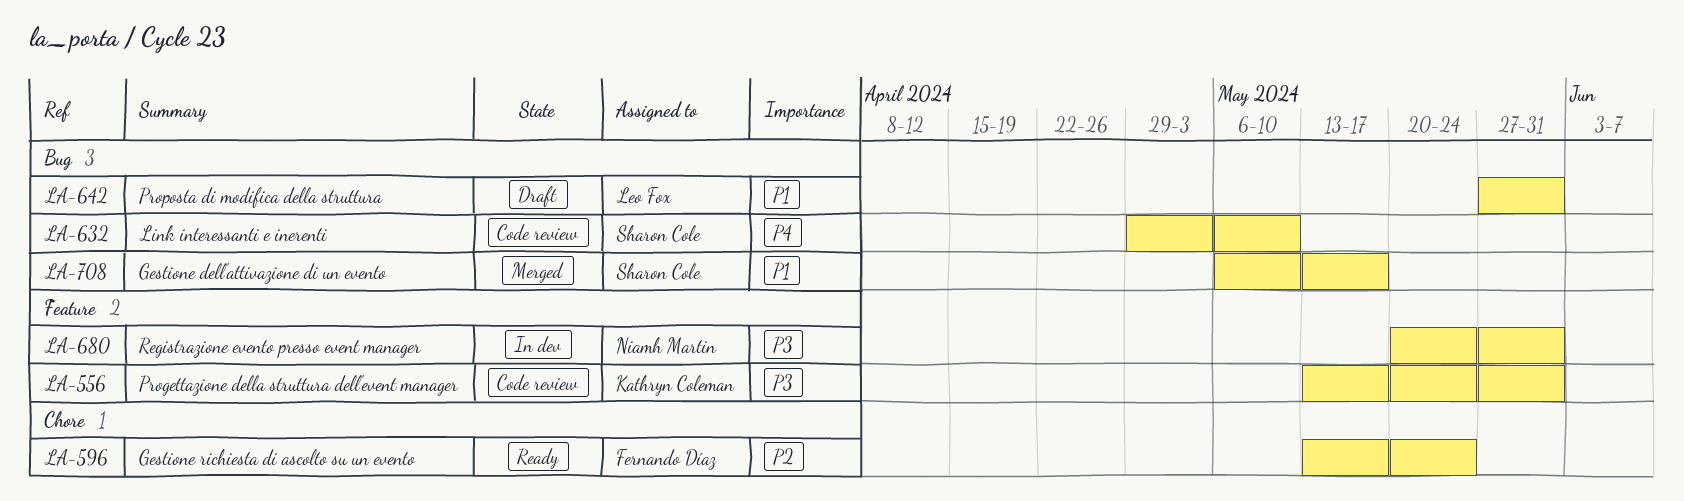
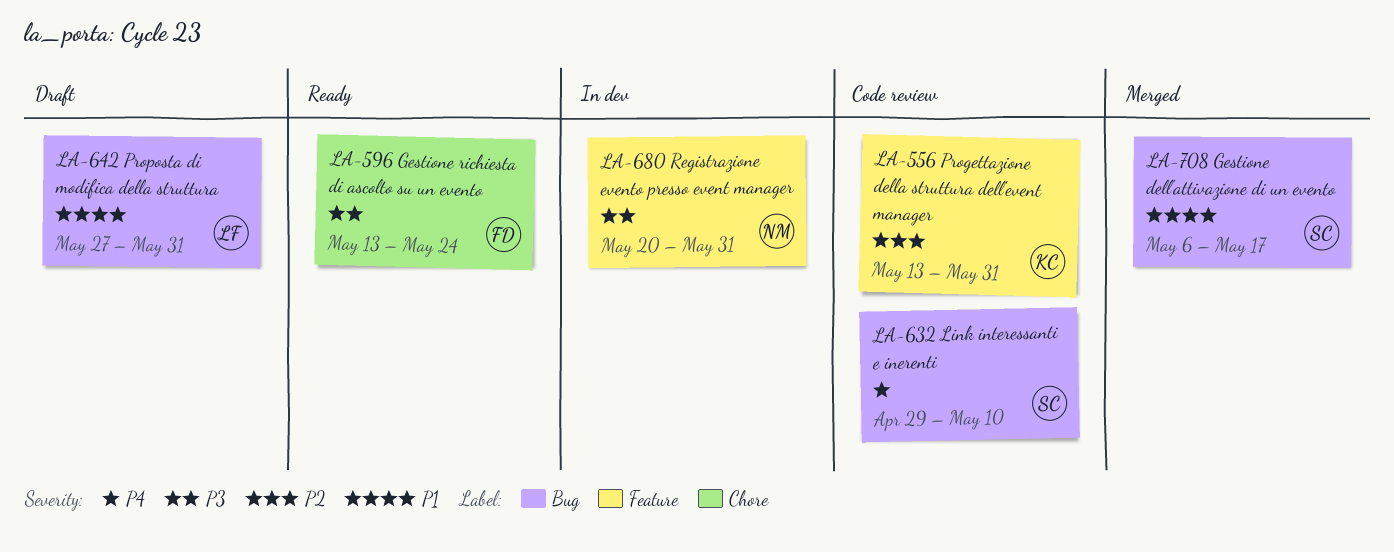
LA-556, priority: P3 -> P2
LA-596, priority: P2 -> P3

